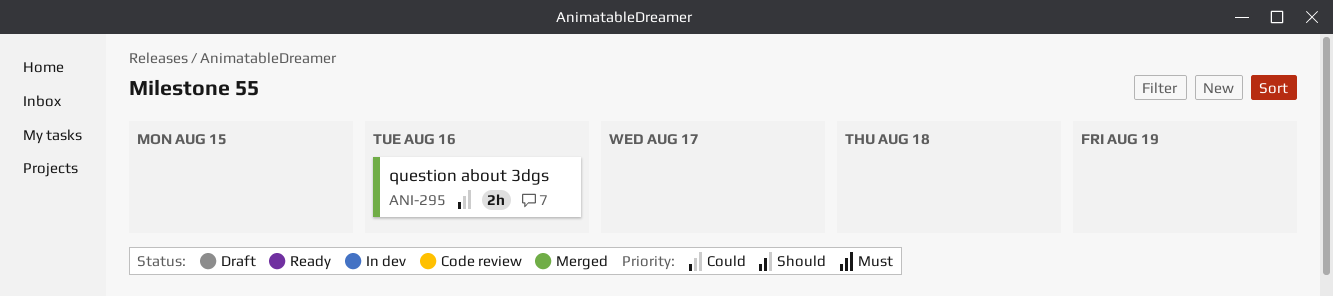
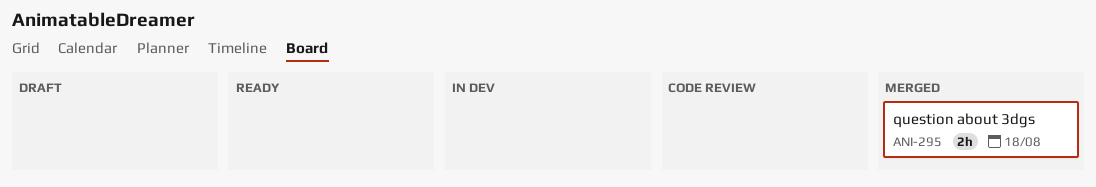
ANI-295, due: Aug 16 -> Aug 18

